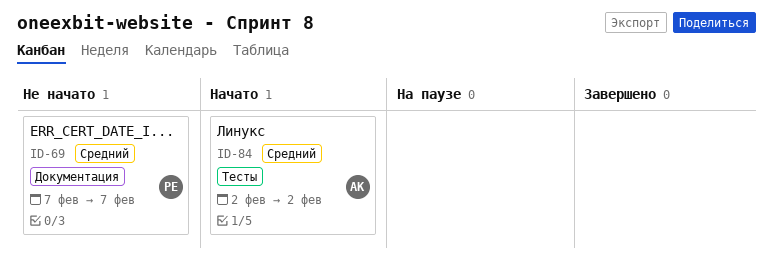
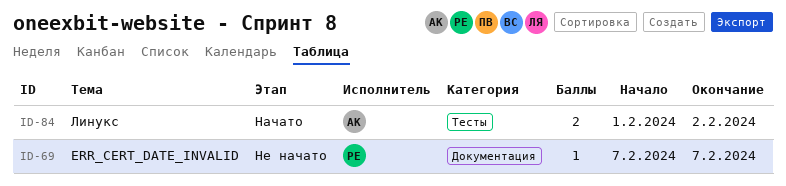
ID-84, start: Feb 2 -> Feb 1

